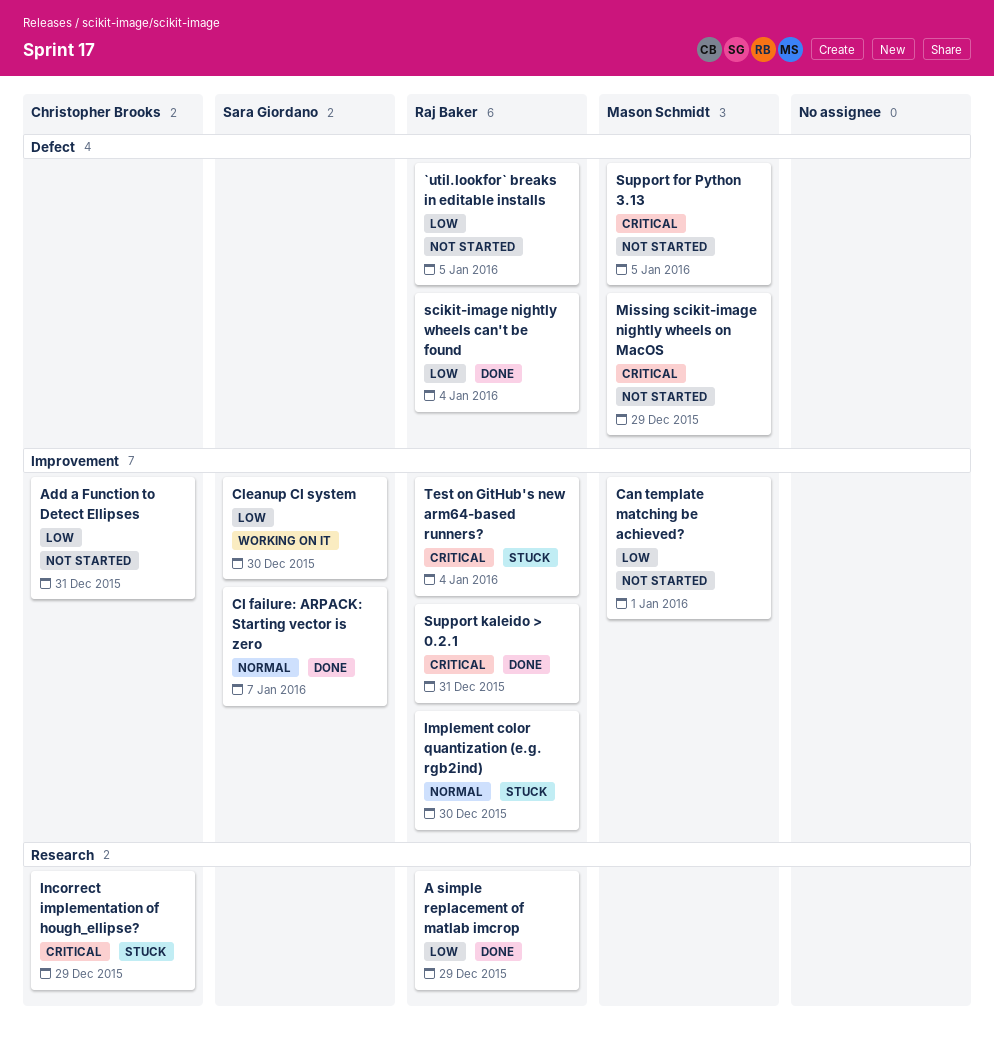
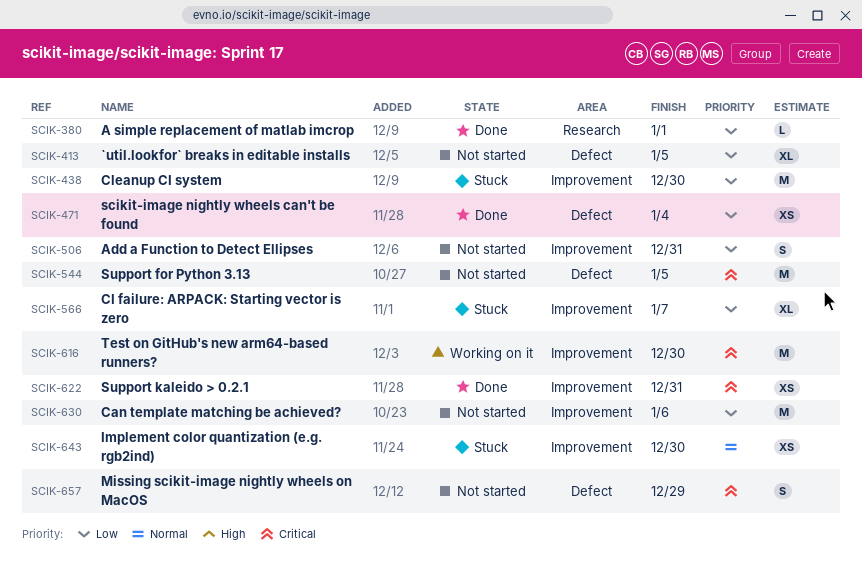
A simple replacement of matlab imcrop, due: Dec 29 -> Jan 1
Can template matching be achieved?, due: Jan 1 -> Jan 6
CI failure: ARPACK: Starting vector is zero, status: Done -> Stuck
CI failure: ARPACK: Starting vector is zero, priority: Normal -> Low
Cleanup CI system, status: Working on it -> Stuck
Incorrect implementation of hough_ellipse?: present -> none
Test on GitHub's new arm64-based runners?, status: Stuck -> Working on it
Test on GitHub's new arm64-based runners?, due: Jan 4 -> Dec 30

